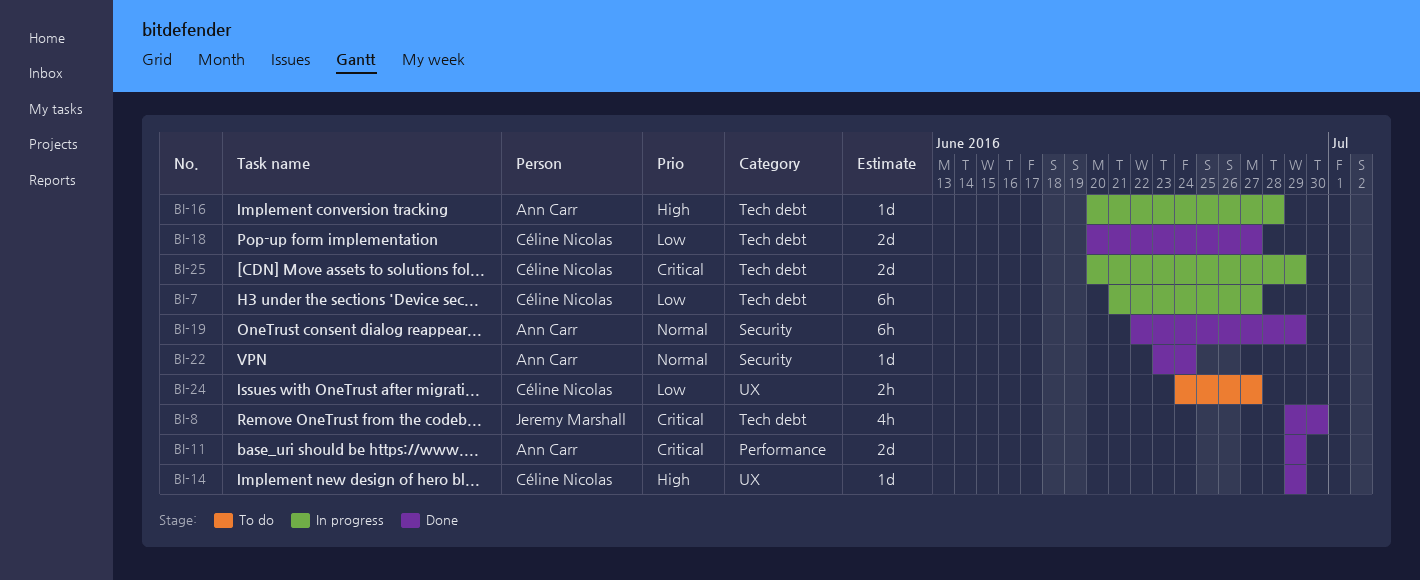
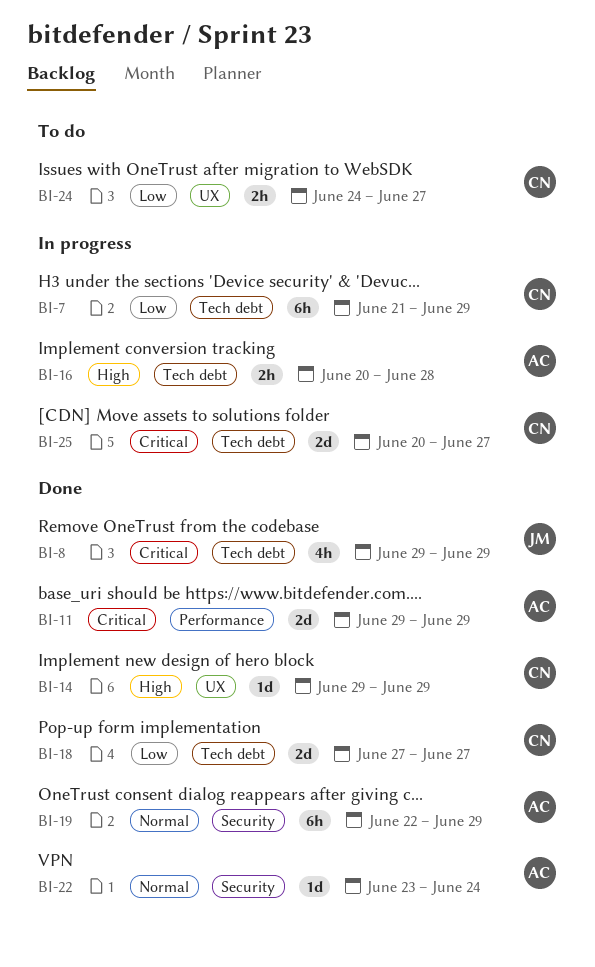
BI-7, due: Jun 27 -> Jun 29
BI-8, due: Jun 30 -> Jun 29
BI-16, estimate: 1d -> 2h
BI-18, start: Jun 20 -> Jun 27
BI-25, due: Jun 29 -> Jun 27

